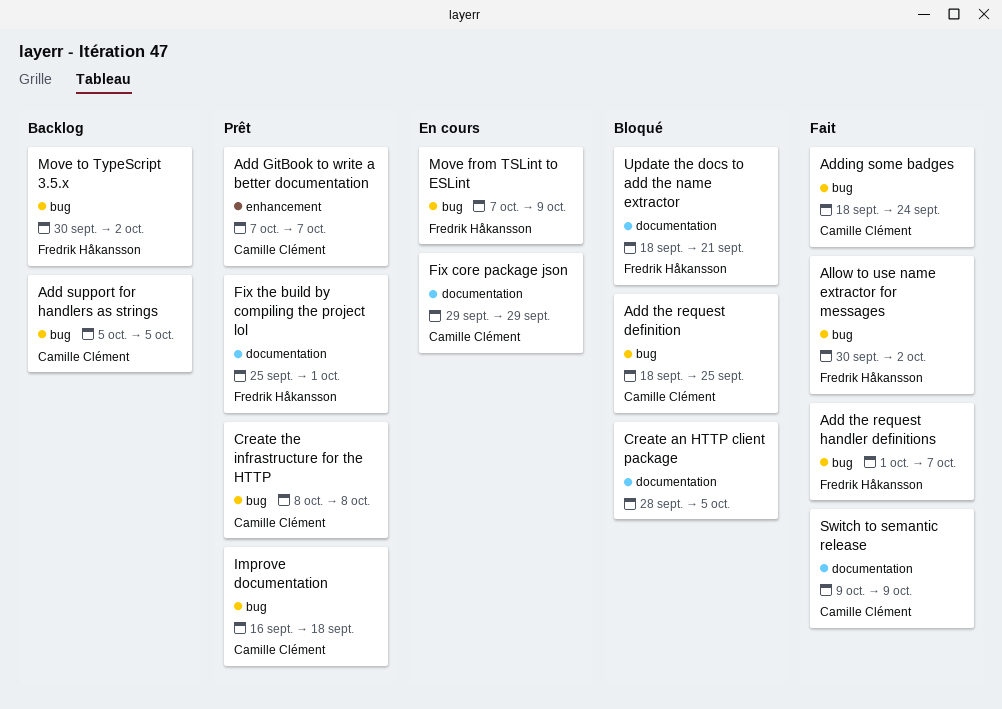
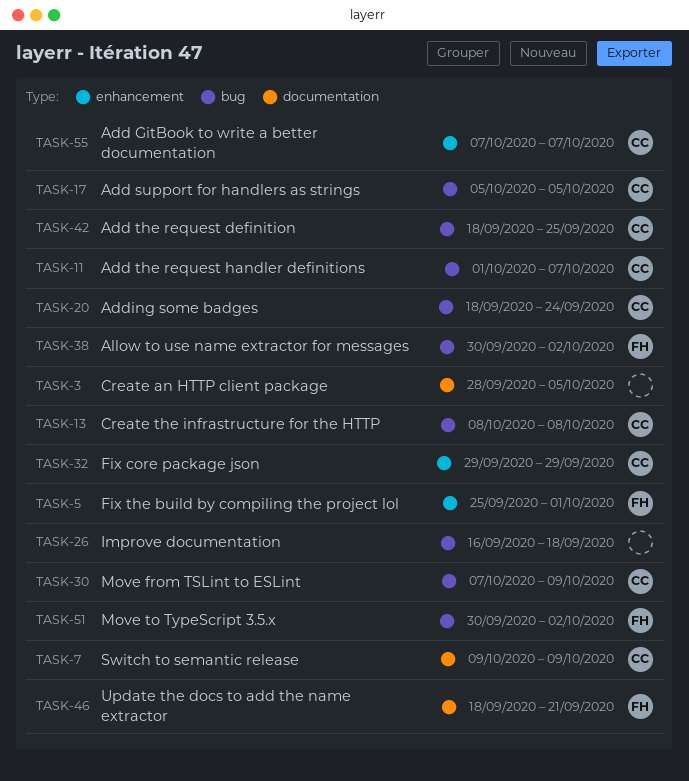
Add the request handler definitions, owner: Fredrik Håkansson -> Camille Clément
Fix core package json, label: documentation -> enhancement
Fix the build by compiling the project lol, label: documentation -> enhancement
Improve documentation, owner: Camille Clément -> none
Move from TSLint to ESLint, owner: Fredrik Håkansson -> Camille Clément

